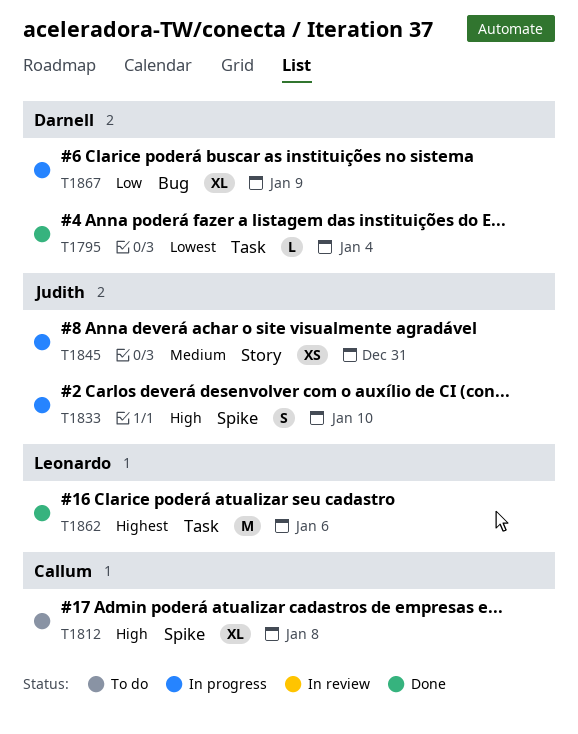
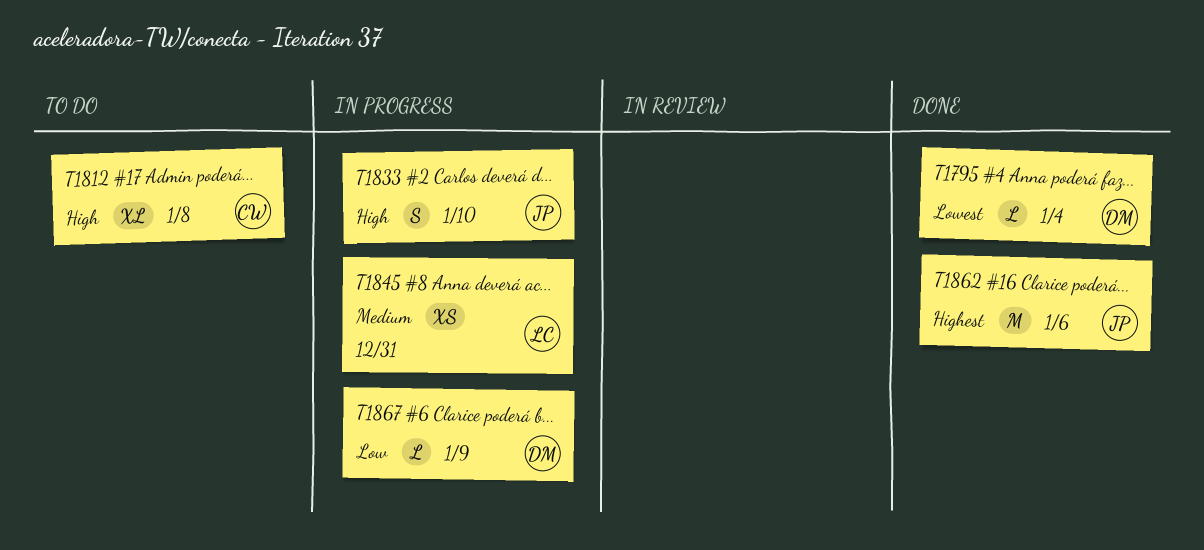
T1845, owner: Judith -> Leonardo
T1862, owner: Leonardo -> Judith
T1867, estimate: XL -> L

